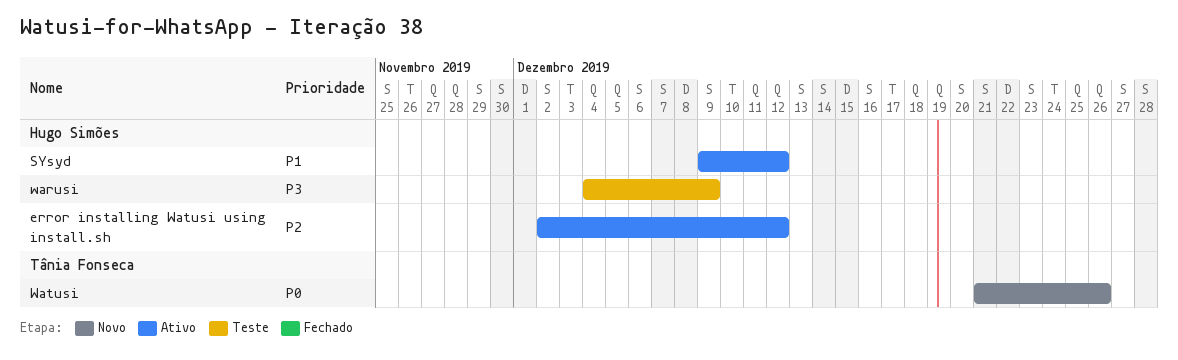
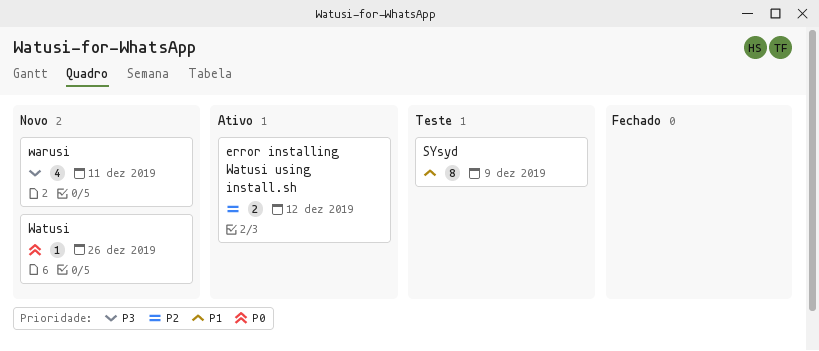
SYsyd, status: Ativo -> Teste
SYsyd, due: Dec 12 -> Dec 9
warusi, status: Teste -> Novo
warusi, due: Dec 9 -> Dec 11

